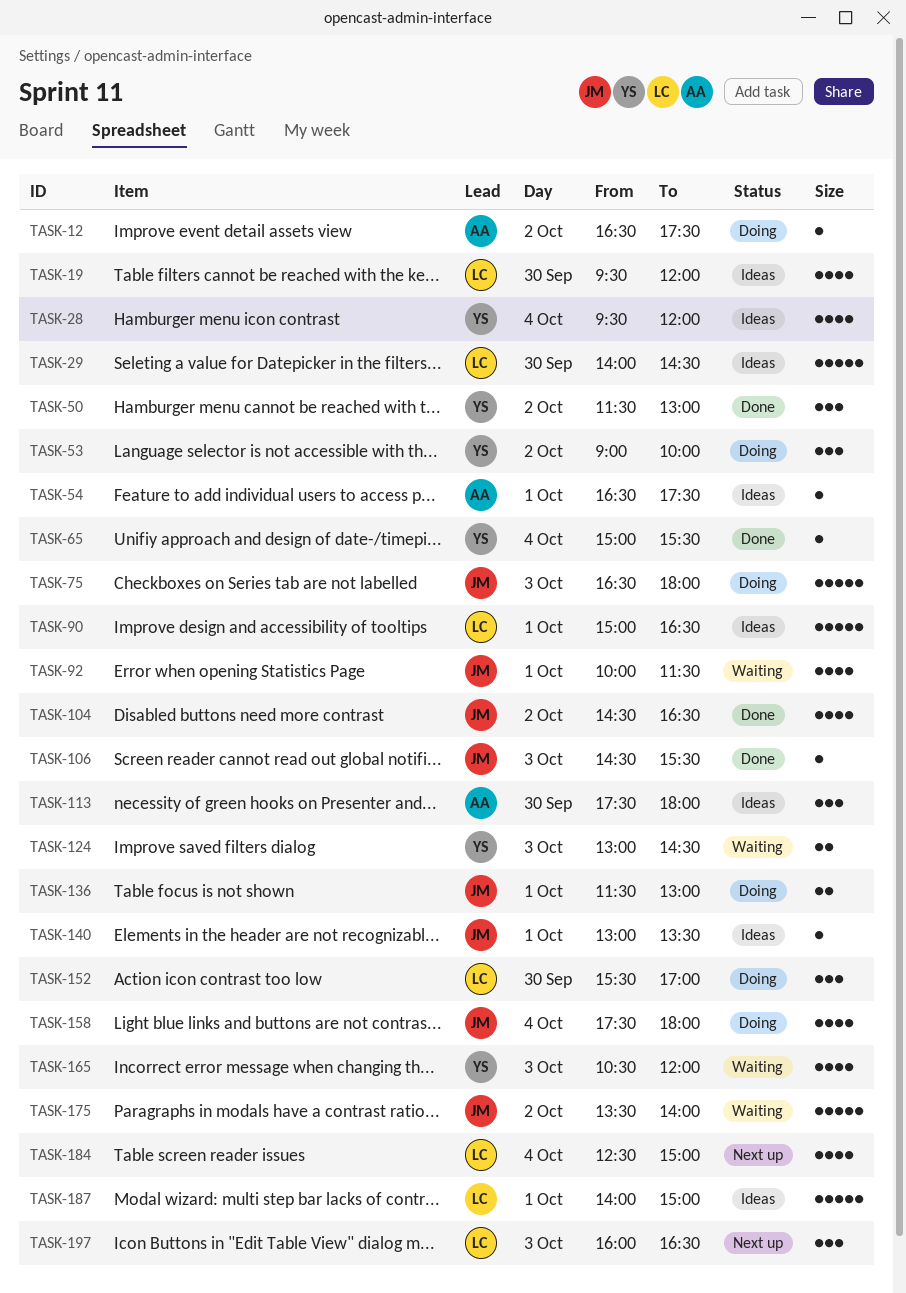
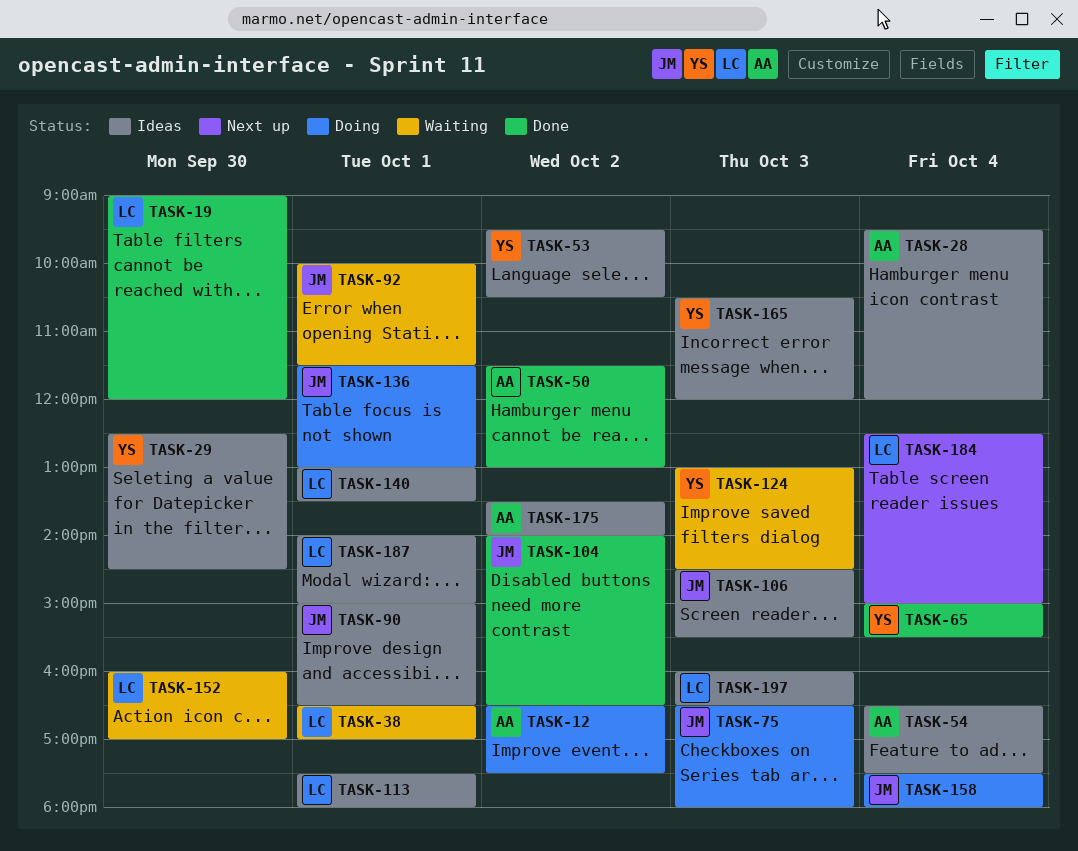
TASK-19, status: Ideas -> Done
TASK-19, begins: 09:30 -> 09:00
TASK-28, owner: YS -> AA
TASK-29, owner: LC -> YS
TASK-29, begins: 14:00 -> 12:30
TASK-38: none -> present
TASK-50, owner: YS -> AA
TASK-53, status: Doing -> Ideas
TASK-53, begins: 09:00 -> 09:30
TASK-53, ends: 10:00 -> 10:30
TASK-54, day: Oct 1 -> Oct 4
TASK-90, owner: LC -> JM
TASK-104, begins: 14:30 -> 14:00
TASK-106, status: Done -> Ideas
TASK-113, owner: AA -> LC
TASK-113, day: Sep 30 -> Oct 1
TASK-140, owner: JM -> LC
TASK-152, status: Doing -> Waiting
TASK-152, begins: 15:30 -> 16:00
TASK-165, status: Waiting -> Ideas
TASK-175, status: Waiting -> Ideas
TASK-175, owner: JM -> AA
TASK-197, status: Next up -> Ideas

